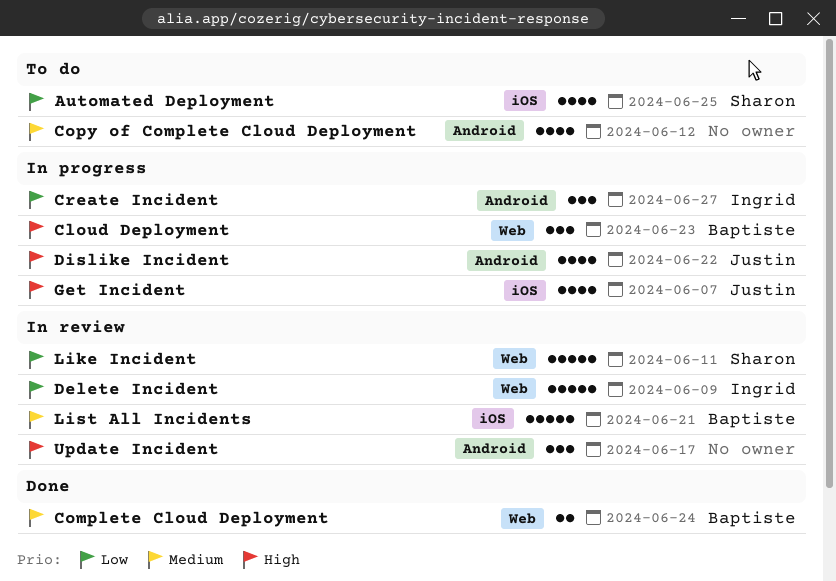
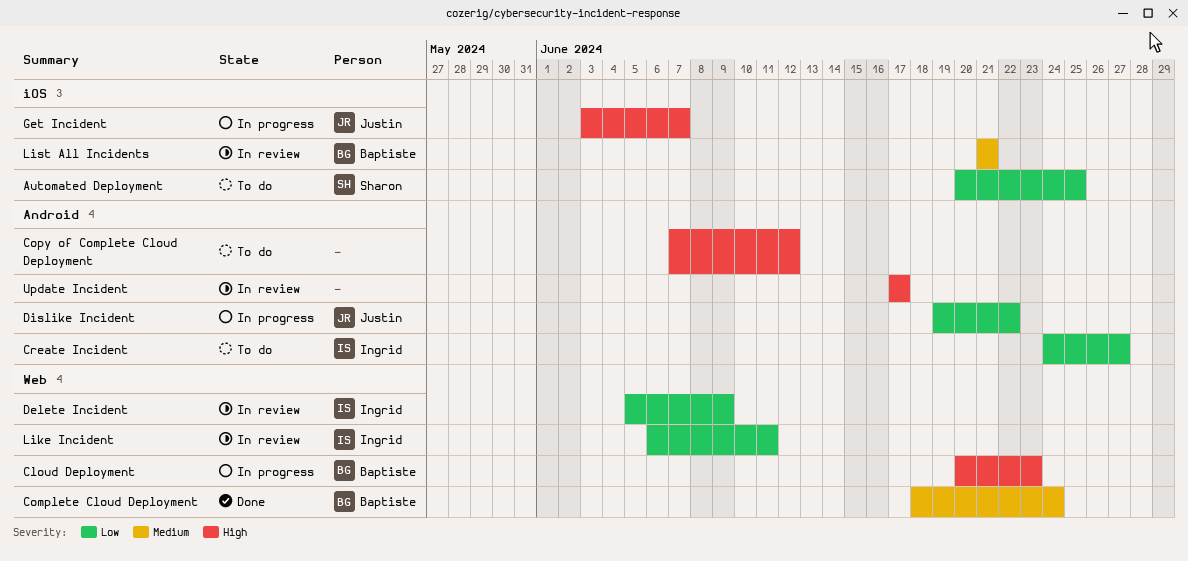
Copy of Complete Cloud Deployment, priority: Medium -> High
Create Incident, status: In progress -> To do
Dislike Incident, priority: High -> Low
Like Incident, owner: Sharon -> Ingrid

